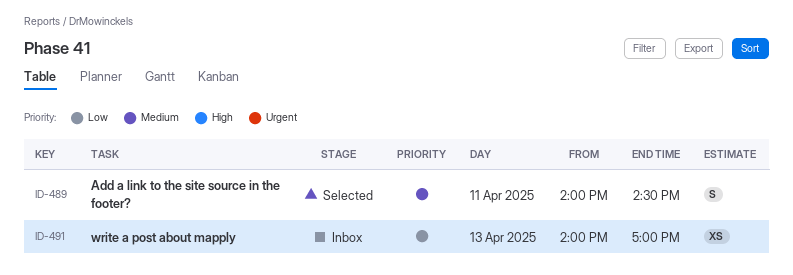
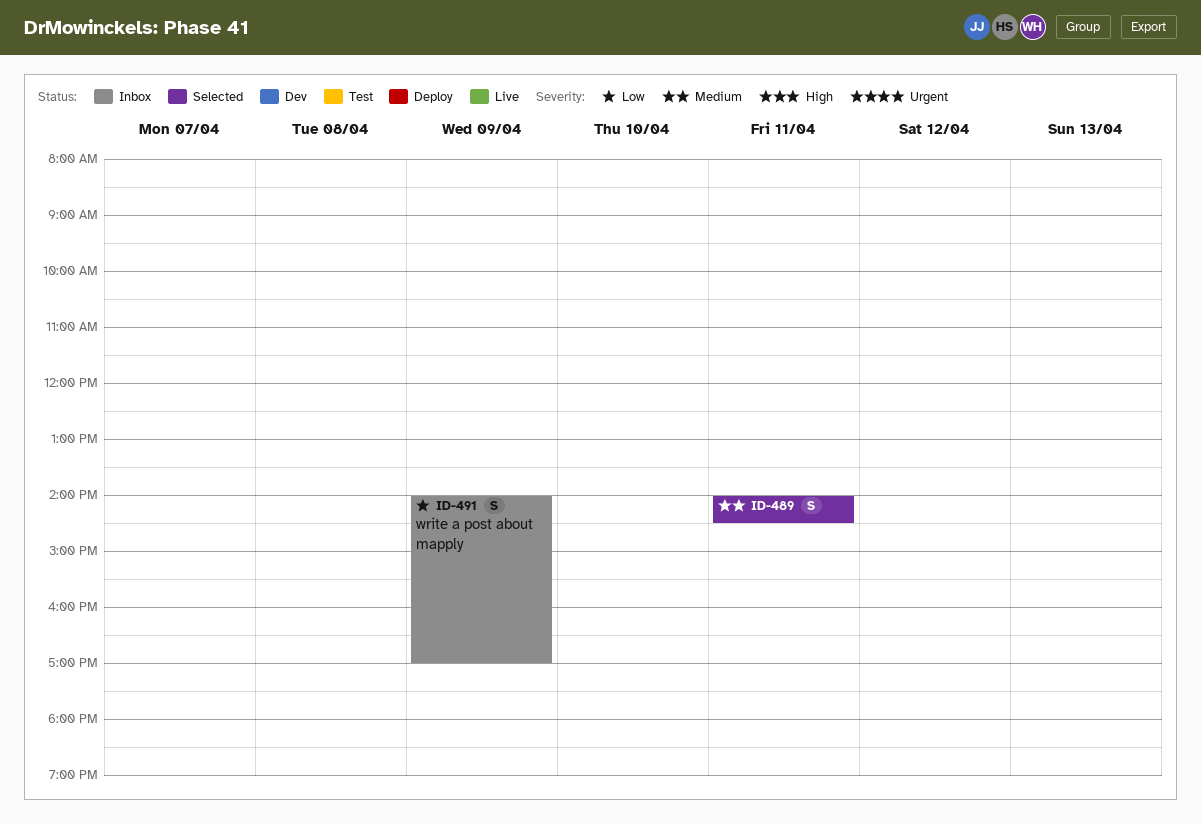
ID-491, estimate: XS -> S
ID-491, day: Apr 13 -> Apr 9

